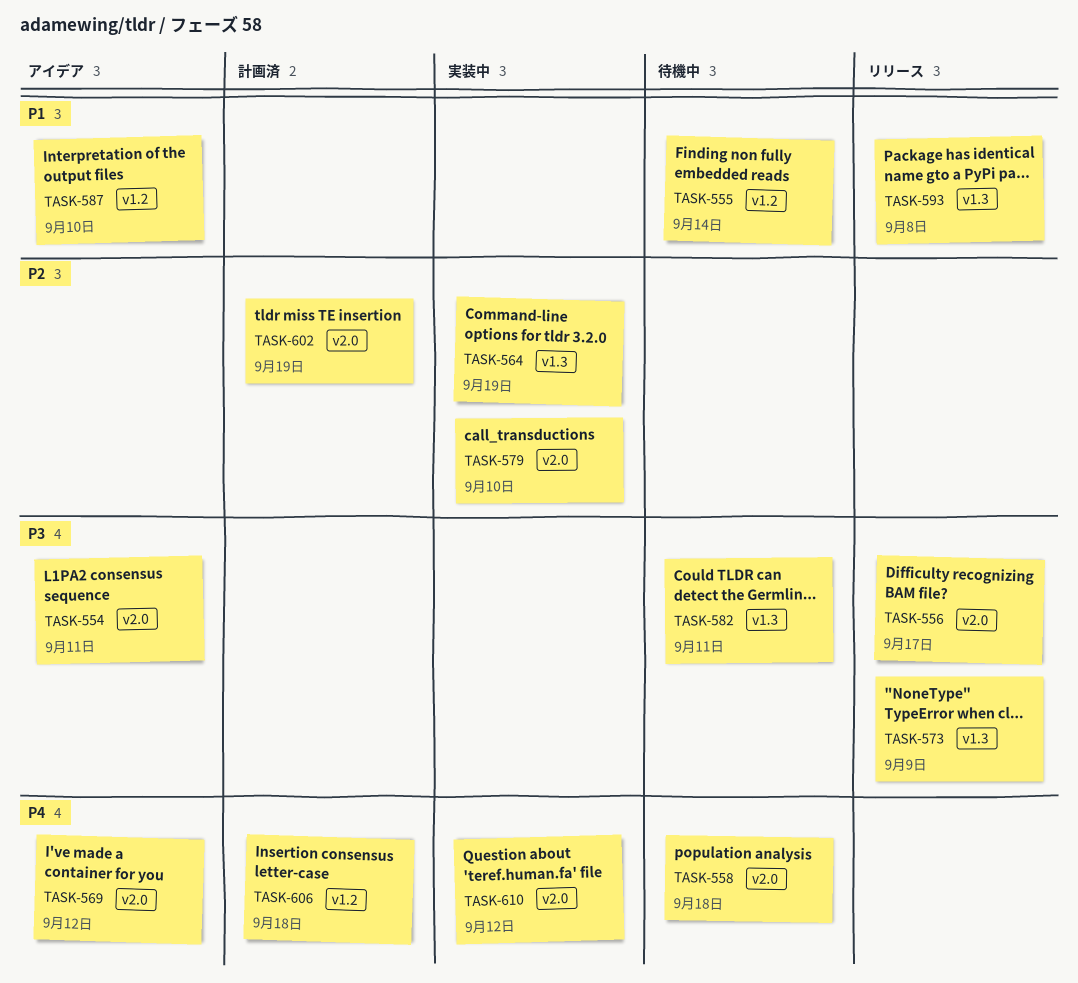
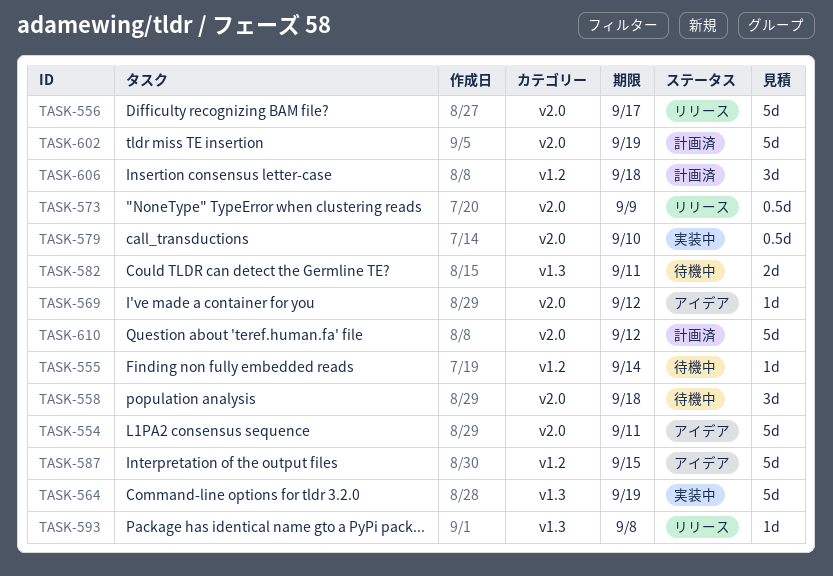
TASK-573, label: v1.3 -> v2.0
TASK-587, due: Sep 10 -> Sep 15
TASK-610, status: 実装中 -> 計画済

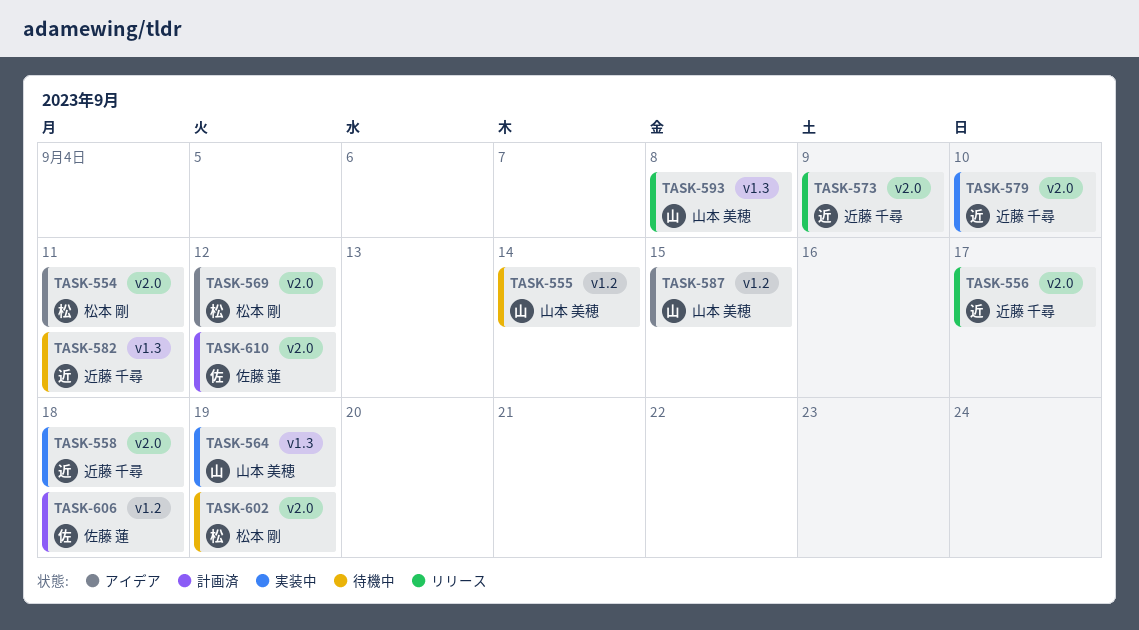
TASK-558, status: 待機中 -> 実装中
TASK-602, status: 計画済 -> 待機中

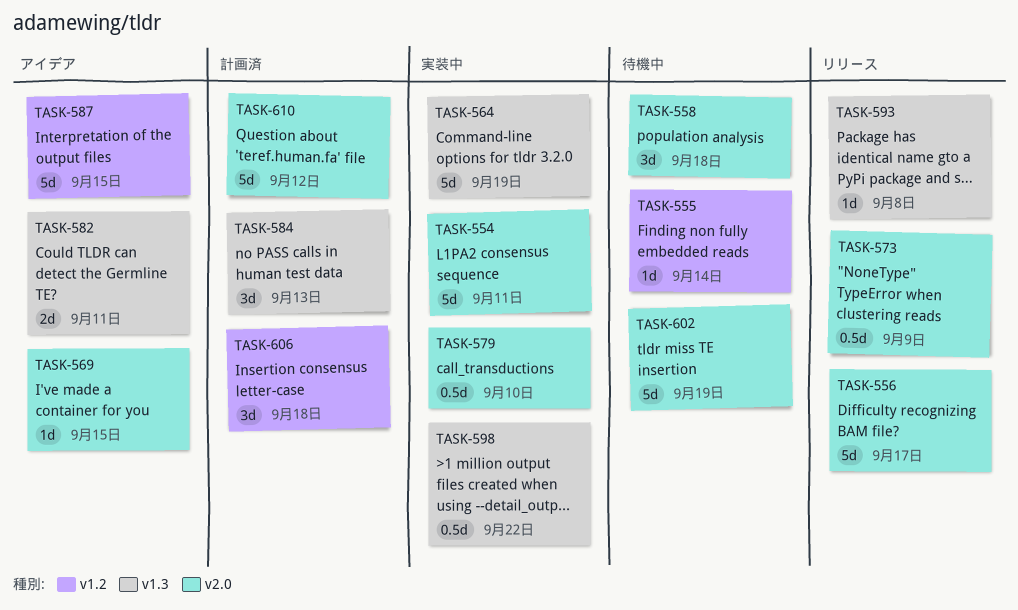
TASK-554, status: アイデア -> 実装中
TASK-558, status: 実装中 -> 待機中
TASK-569, due: Sep 12 -> Sep 15
TASK-582, status: 待機中 -> アイデア
TASK-584: none -> present
TASK-598: none -> present

